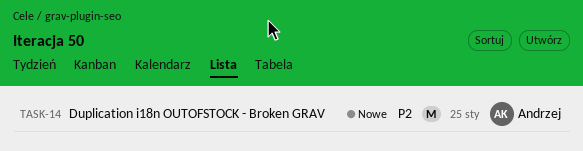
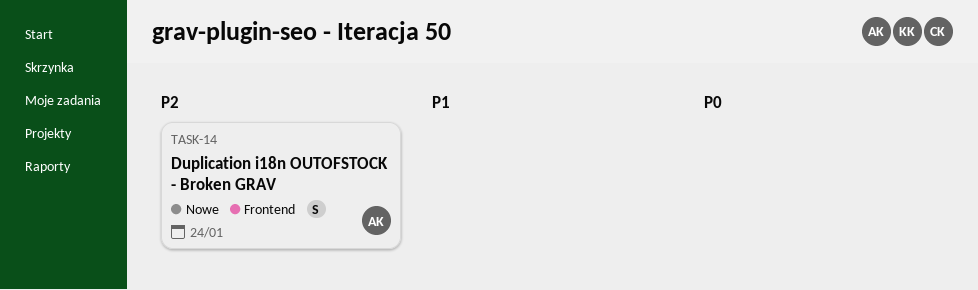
TASK-14, estimate: M -> S
TASK-14, due: Jan 25 -> Jan 24

